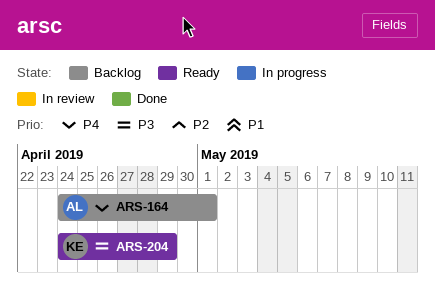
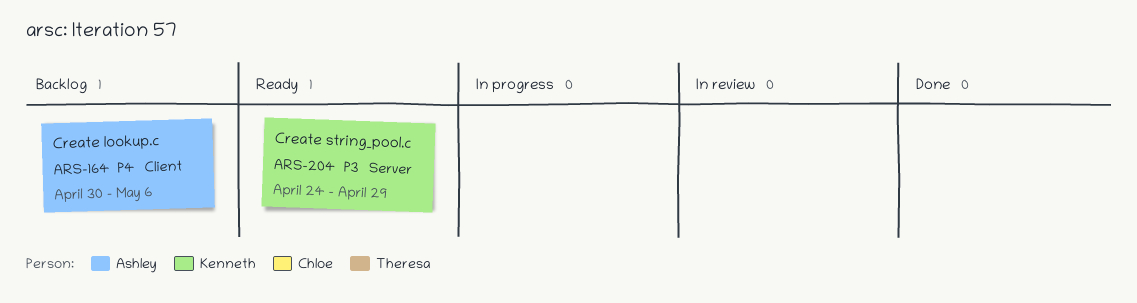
ARS-164, start: Apr 24 -> Apr 30
ARS-164, due: May 1 -> May 6

